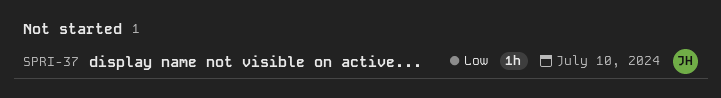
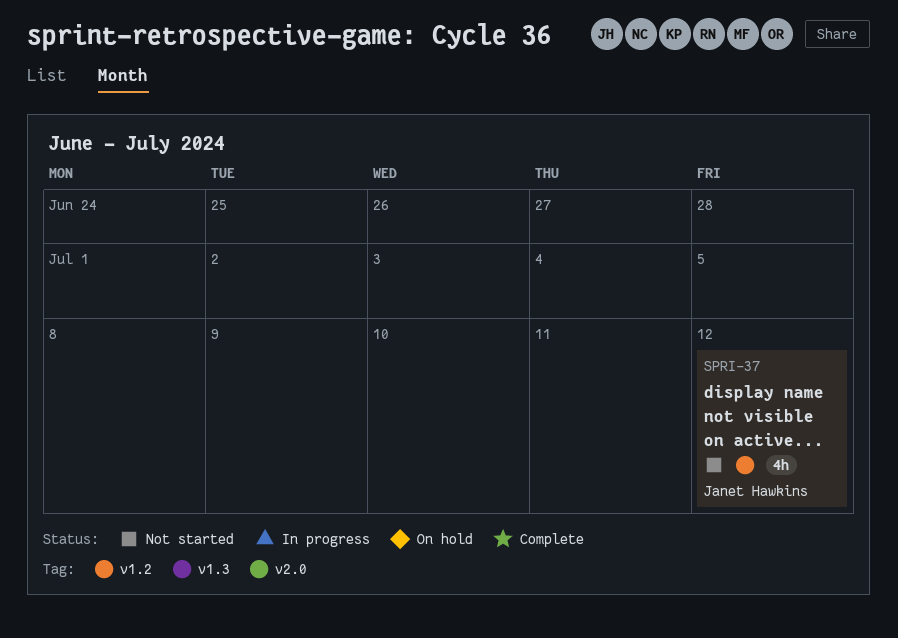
SPRI-37, estimate: 1h -> 4h
SPRI-37, due: Jul 10 -> Jul 12

